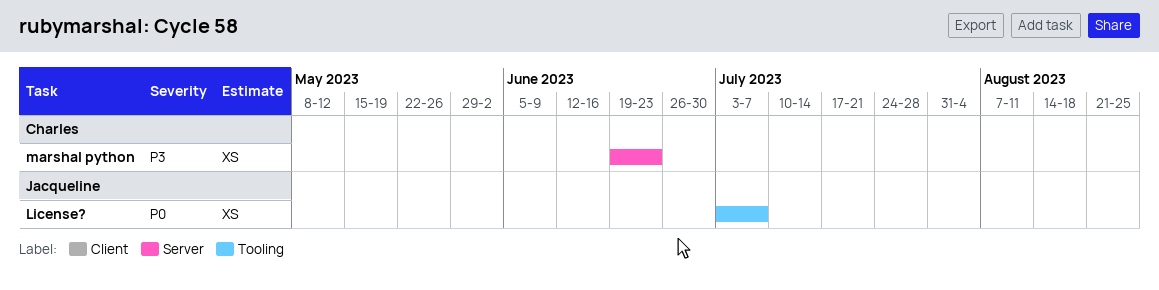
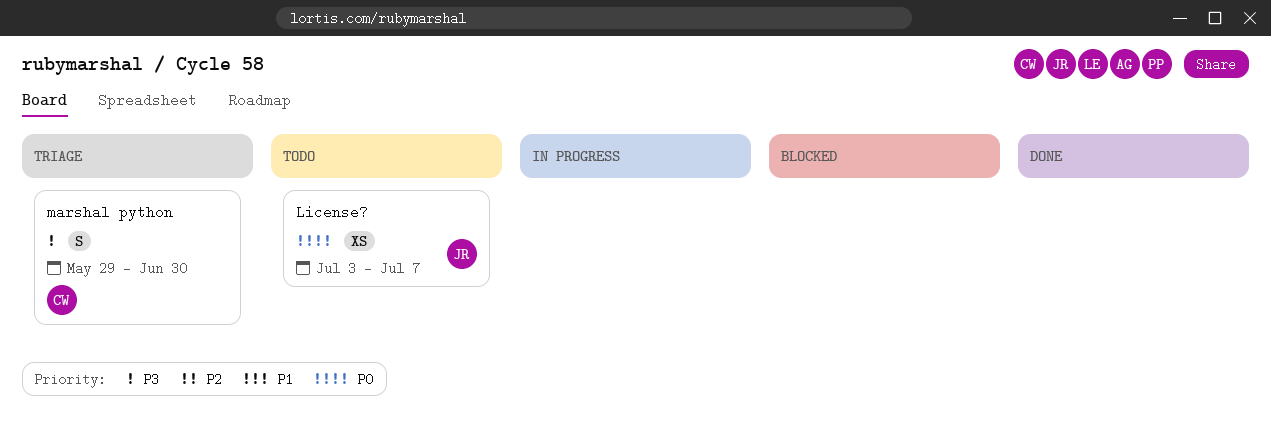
marshal python, estimate: XS -> S
marshal python, start: Jun 19 -> May 29
marshal python, due: Jun 23 -> Jun 30

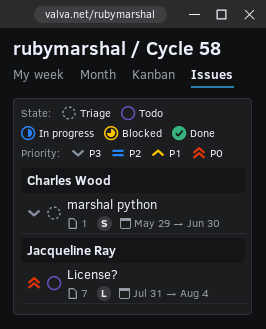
License?, estimate: XS -> L
License?, start: Jul 3 -> Jul 31
License?, due: Jul 7 -> Aug 4

